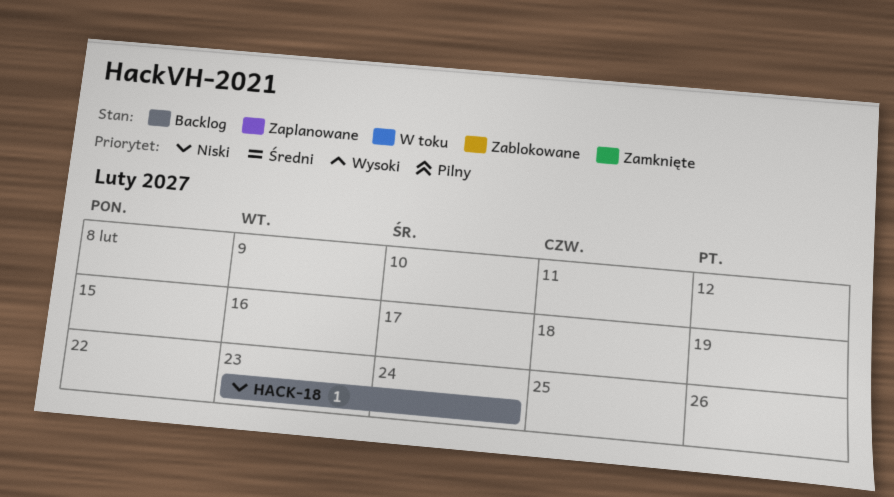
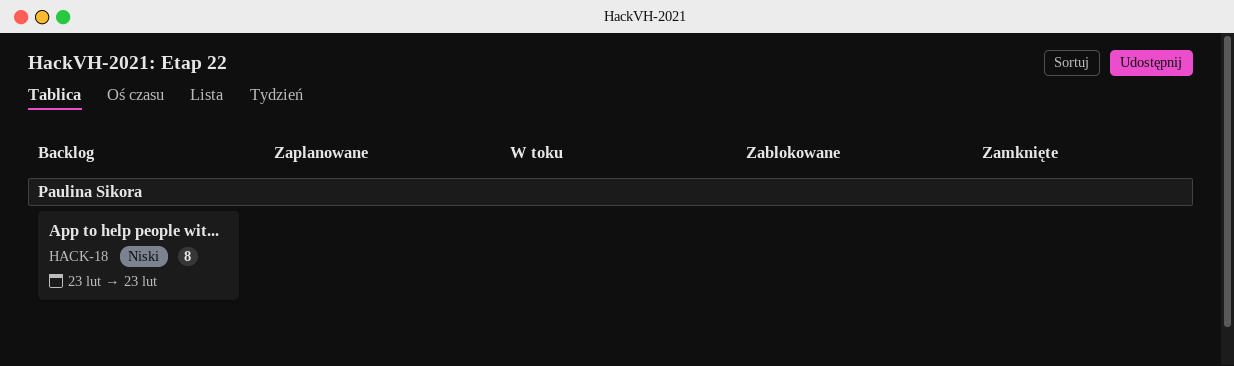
HACK-18, estimate: 1 -> 8
HACK-18, due: Feb 24 -> Feb 23

